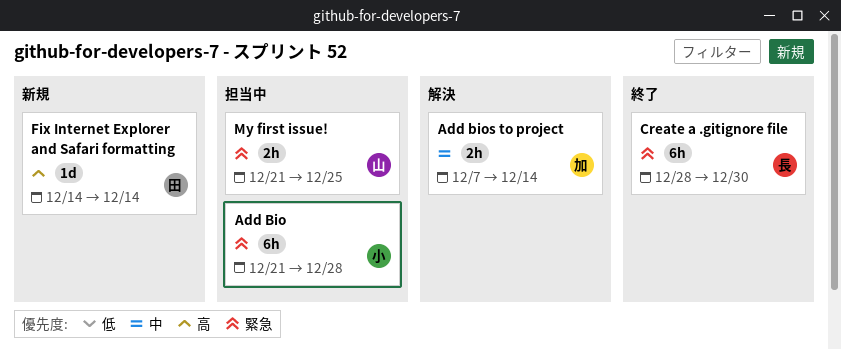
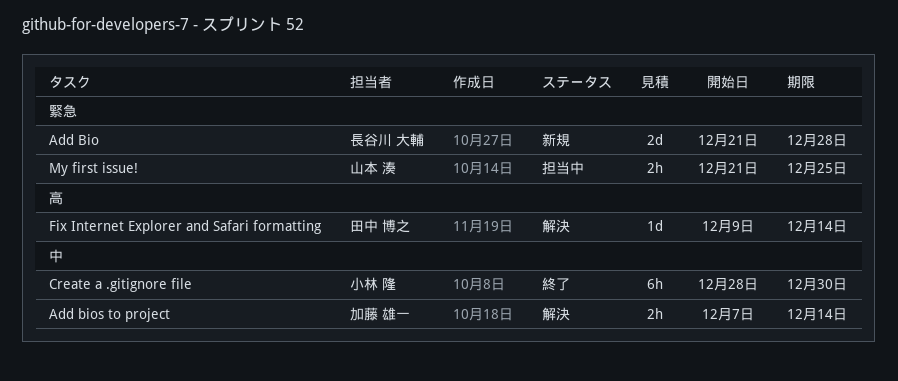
Add Bio, status: 担当中 -> 新規
Add Bio, owner: 小林 隆 -> 長谷川 大輔
Add Bio, estimate: 6h -> 2d
Create a .gitignore file, owner: 長谷川 大輔 -> 小林 隆
Create a .gitignore file, priority: 緊急 -> 中
Fix Internet Explorer and Safari formatting, status: 新規 -> 解決
Fix Internet Explorer and Safari formatting, start: Dec 14 -> Dec 9

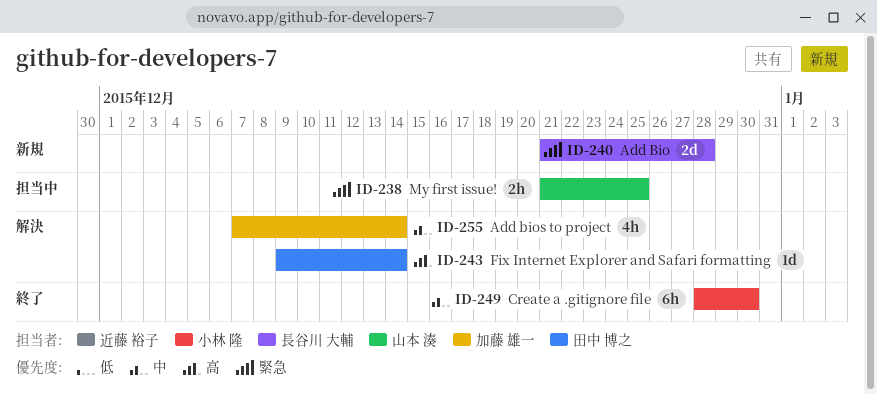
Add bios to project, estimate: 2h -> 4h

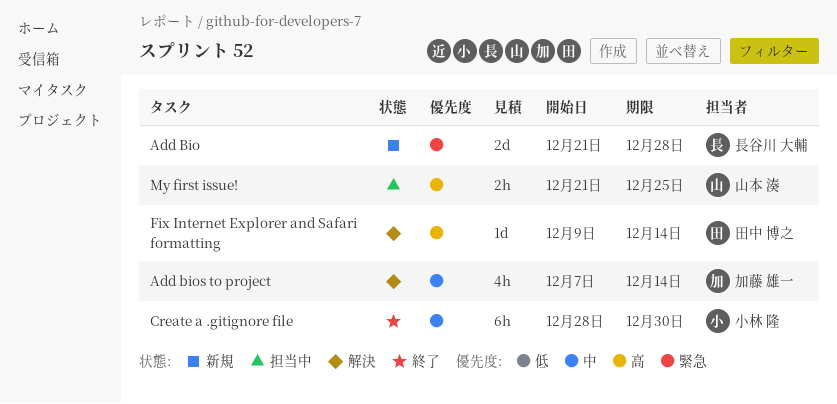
My first issue!, priority: 緊急 -> 高

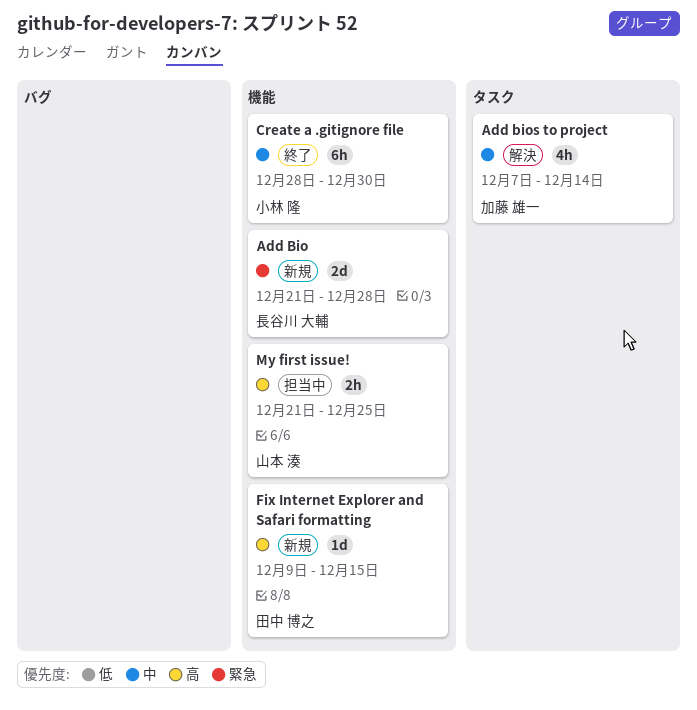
Fix Internet Explorer and Safari formatting, status: 解決 -> 新規
Fix Internet Explorer and Safari formatting, due: Dec 14 -> Dec 15

